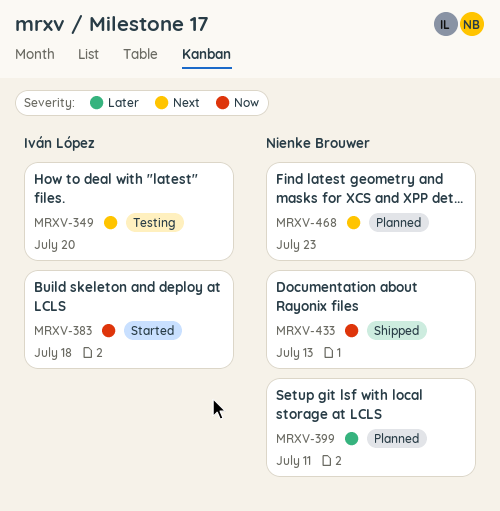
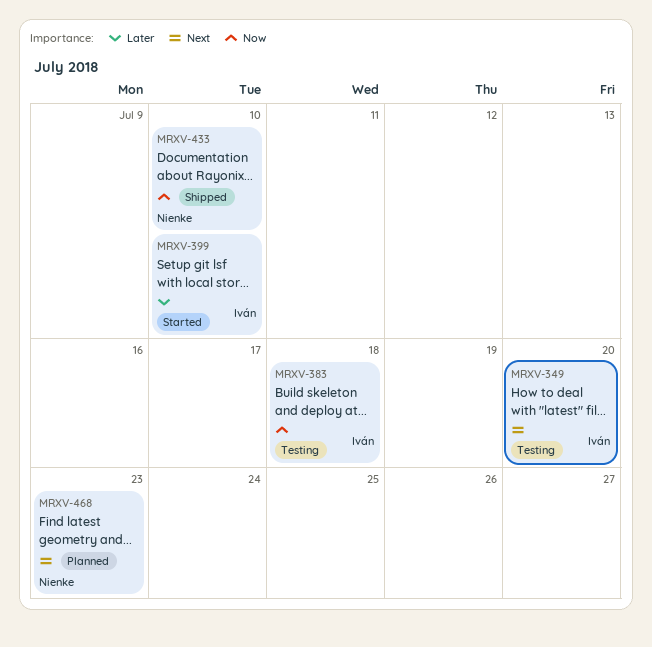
MRXV-383, status: Started -> Testing
MRXV-399, status: Planned -> Started
MRXV-399, owner: Nienke Brouwer -> Iván López
MRXV-399, due: Jul 11 -> Jul 10
MRXV-433, due: Jul 13 -> Jul 10

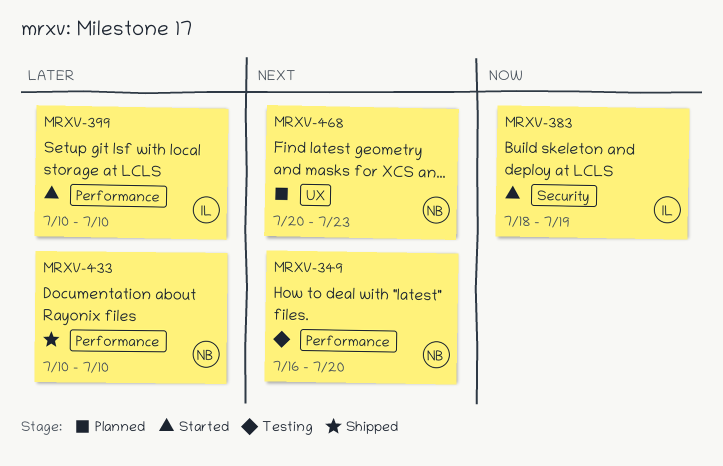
MRXV-349, owner: Iván -> Nienke
MRXV-383, status: Testing -> Started
MRXV-383, due: Jul 18 -> Jul 19
MRXV-433, priority: Now -> Later

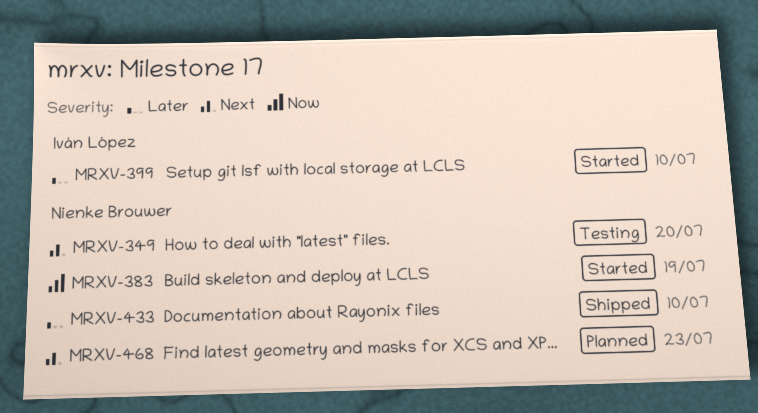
MRXV-383, owner: Iván López -> Nienke Brouwer

